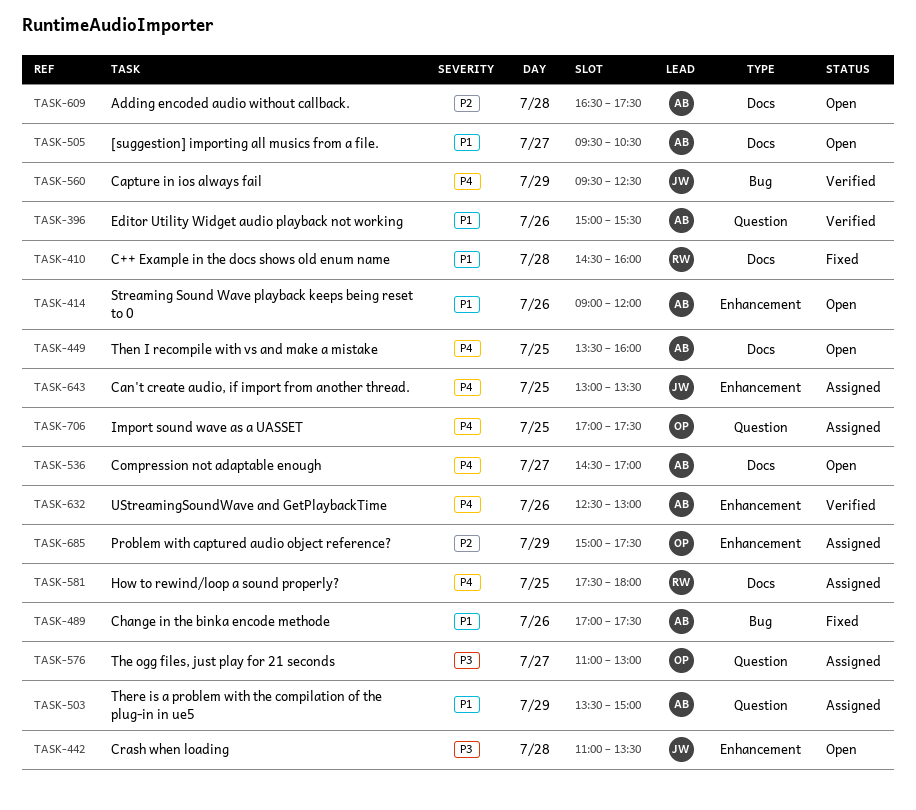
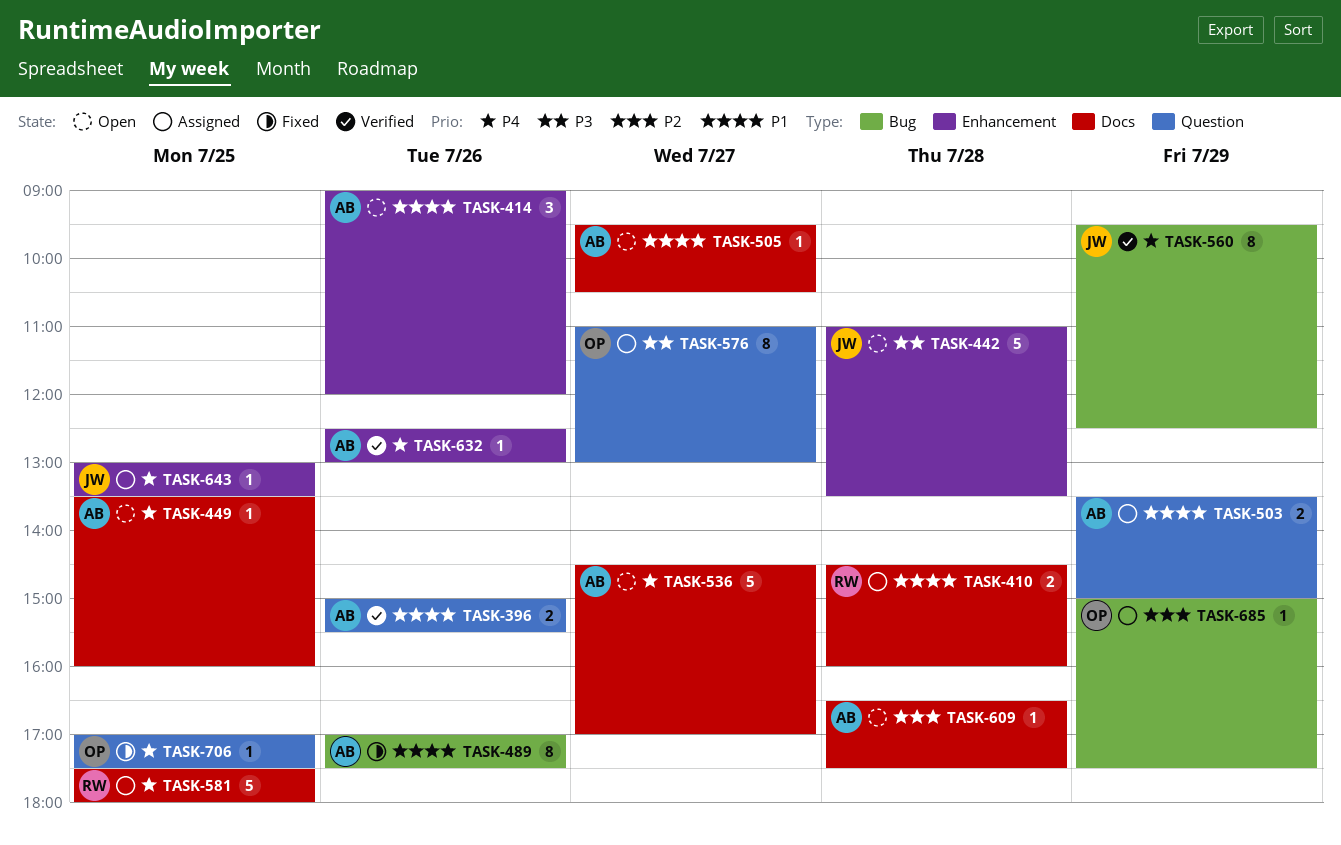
TASK-410, status: Fixed -> Assigned
TASK-685, label: Enhancement -> Bug
TASK-706, status: Assigned -> Fixed

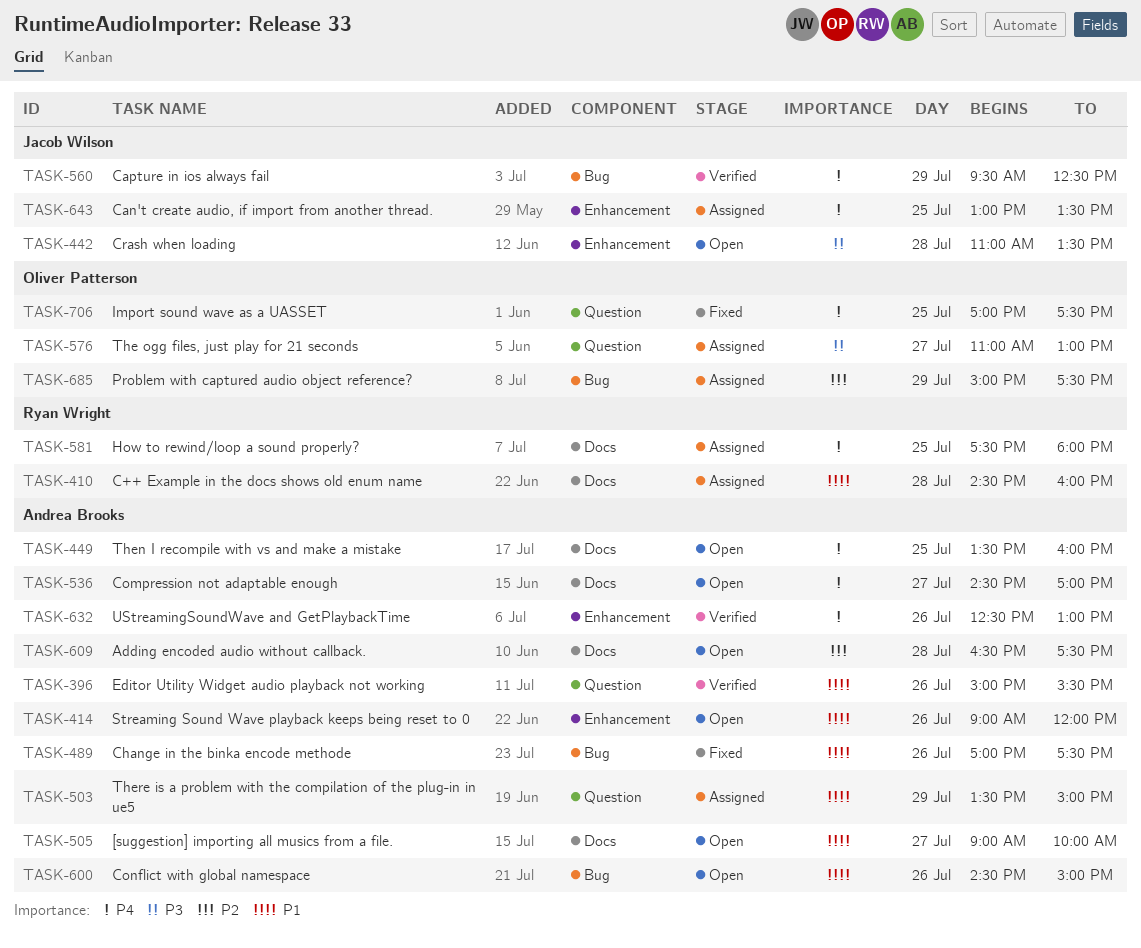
TASK-505, begins: 09:30 -> 09:00
TASK-505, ends: 10:30 -> 10:00
TASK-600: none -> present

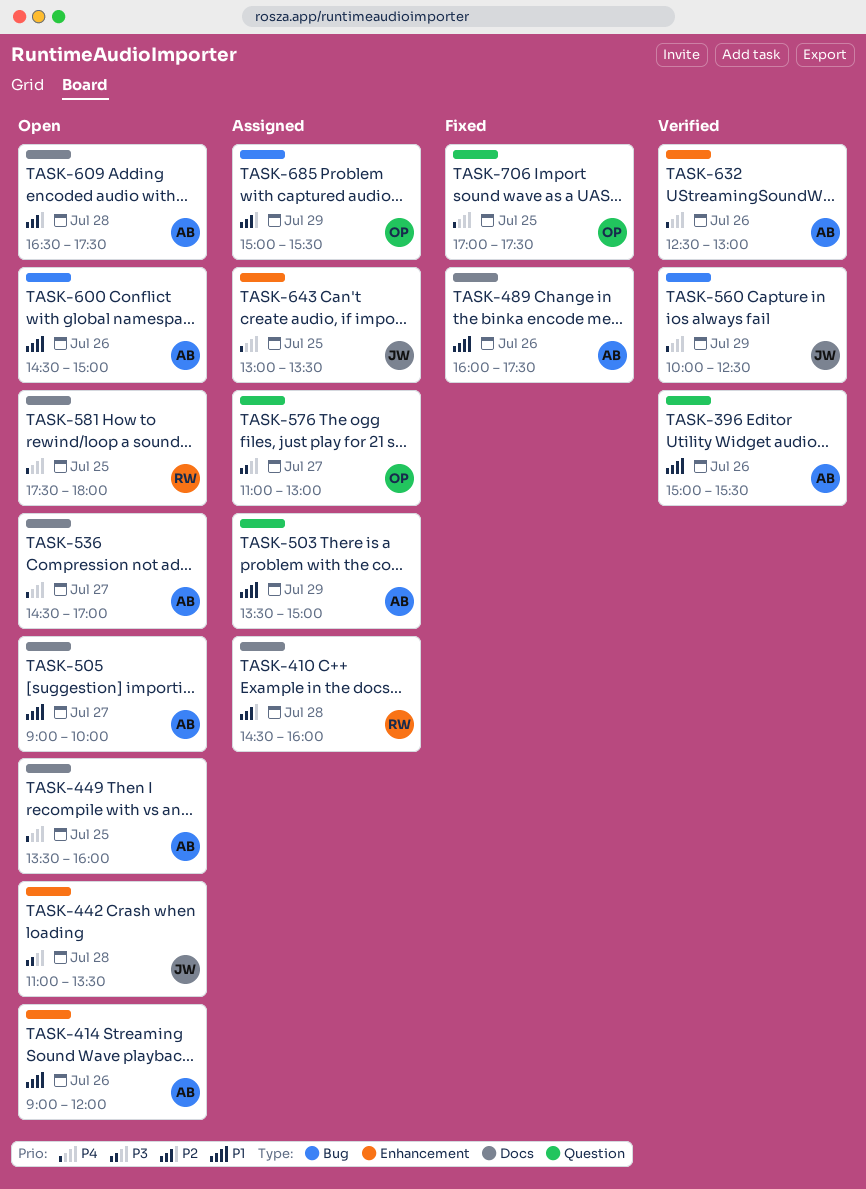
TASK-410, priority: P1 -> P2
TASK-489, label: Bug -> Docs
TASK-489, begins: 17:00 -> 16:00
TASK-560, begins: 09:30 -> 10:00
TASK-581, status: Assigned -> Open
TASK-685, ends: 17:30 -> 15:30

